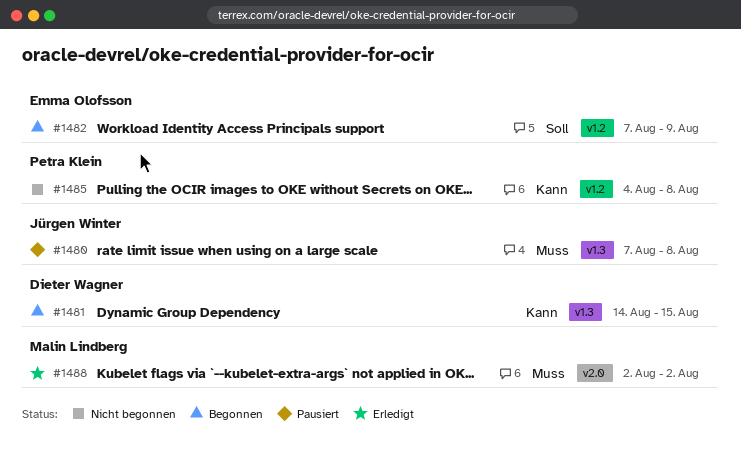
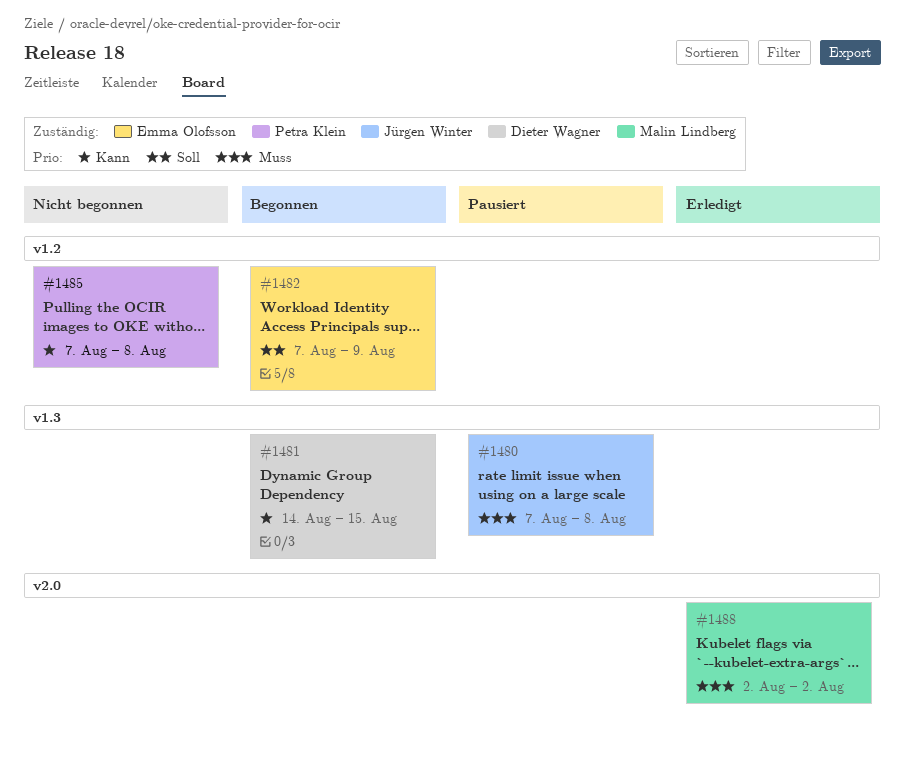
#1485, start: Aug 4 -> Aug 7

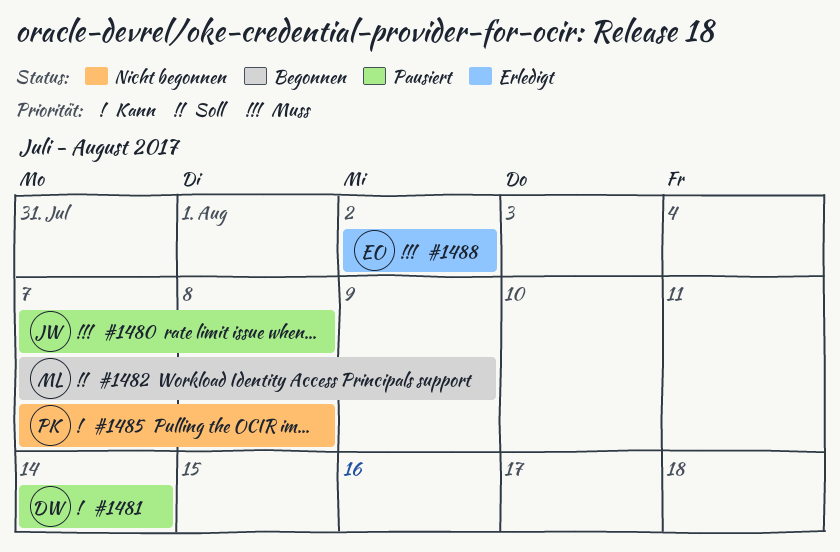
#1481, status: Begonnen -> Pausiert
#1481, due: Aug 15 -> Aug 14
#1482, owner: Emma Olofsson -> Malin Lindberg
#1488, owner: Malin Lindberg -> Emma Olofsson

